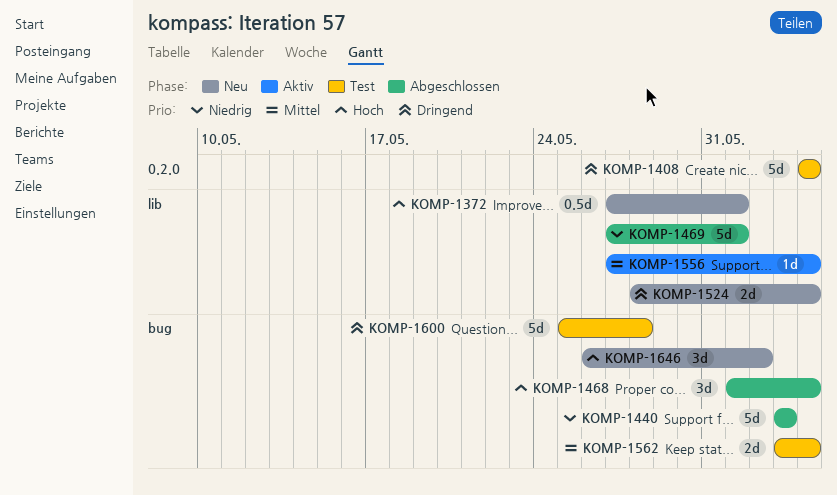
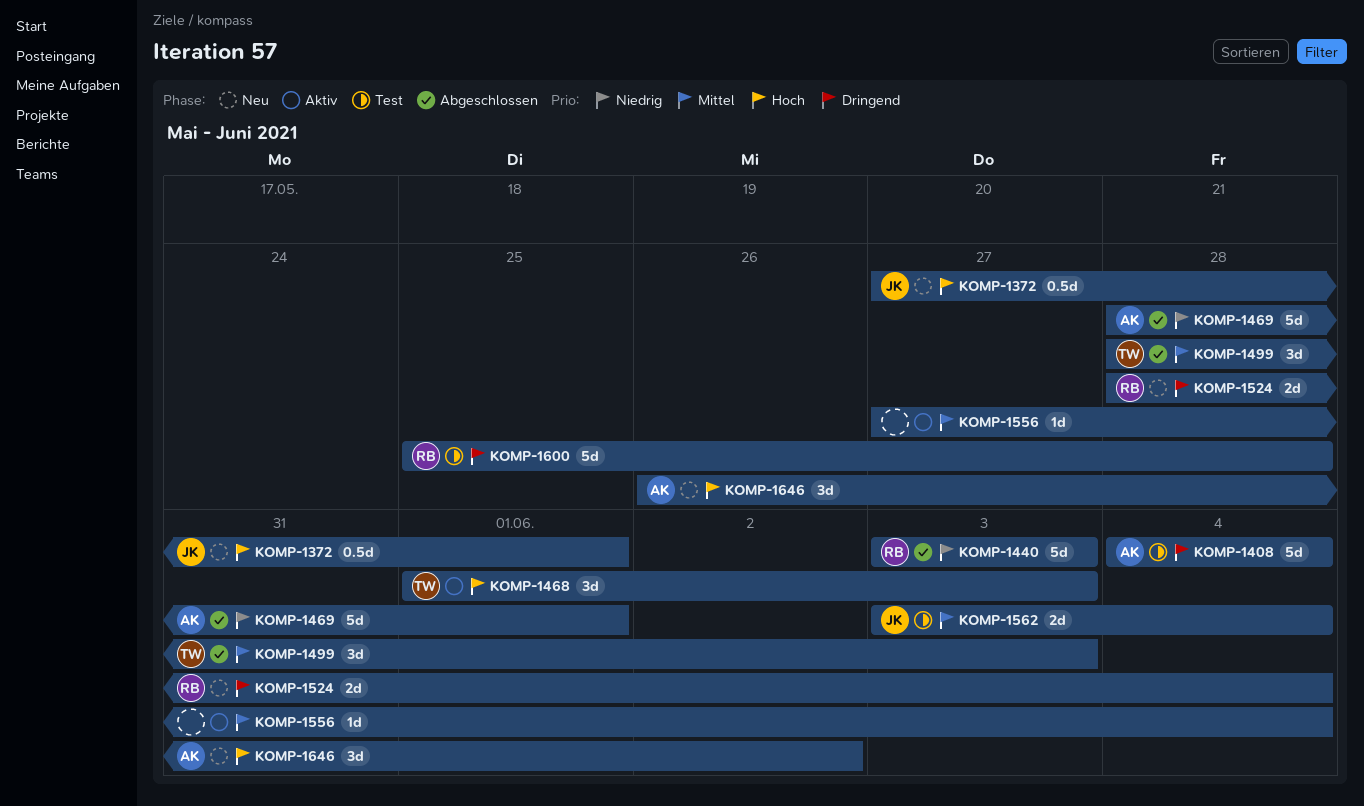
KOMP-1468, status: Abgeschlossen -> Aktiv
KOMP-1468, due: Jun 4 -> Jun 3
KOMP-1469, start: May 27 -> May 28
KOMP-1499: none -> present

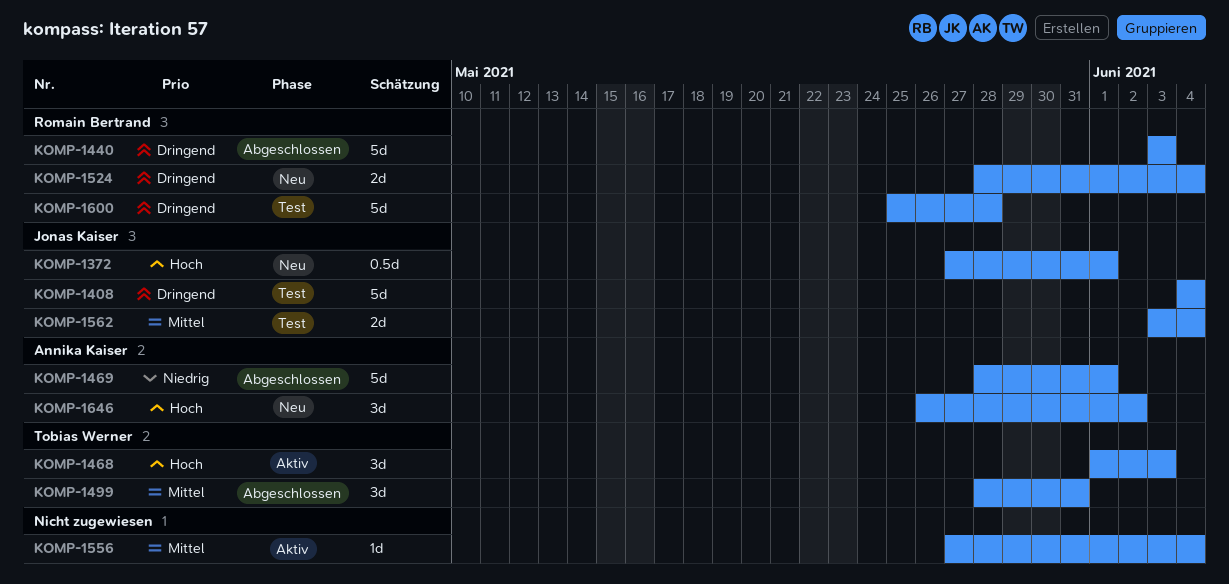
KOMP-1408, owner: Annika Kaiser -> Jonas Kaiser
KOMP-1440, priority: Niedrig -> Dringend
KOMP-1499, due: Jun 3 -> May 31

